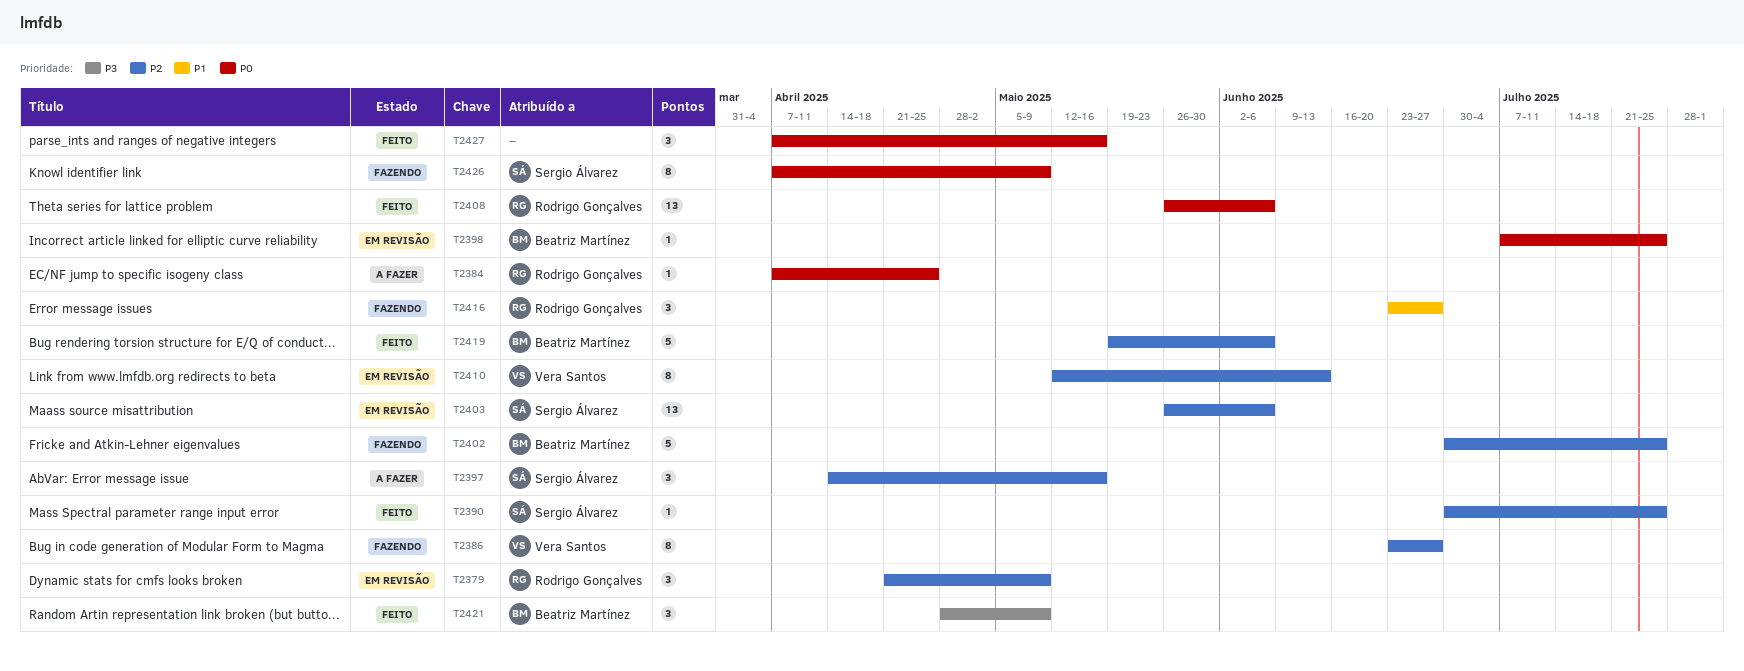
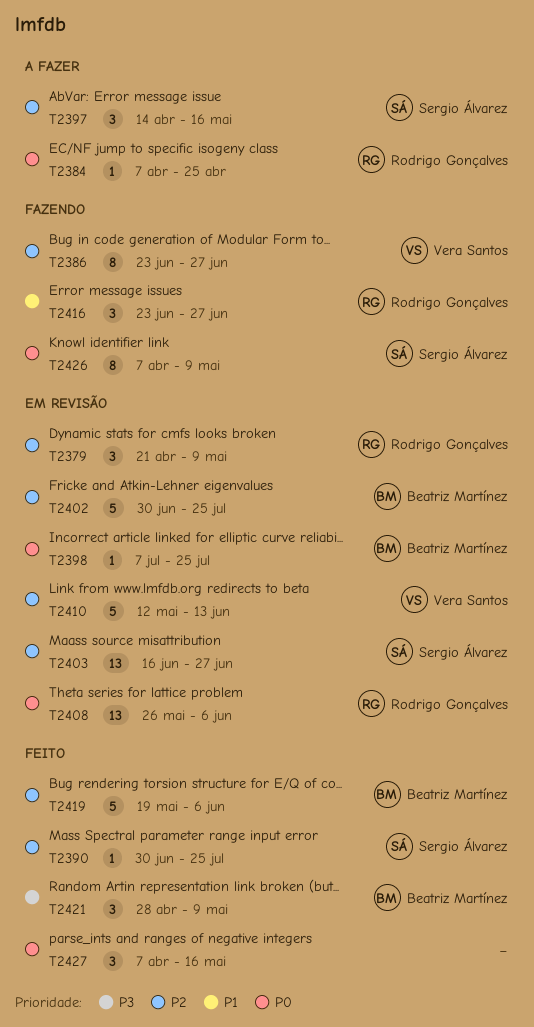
T2402, status: Fazendo -> Em revisão
T2403, start: May 26 -> Jun 16
T2403, due: Jun 6 -> Jun 27
T2408, status: Feito -> Em revisão
T2410, estimate: 8 -> 5

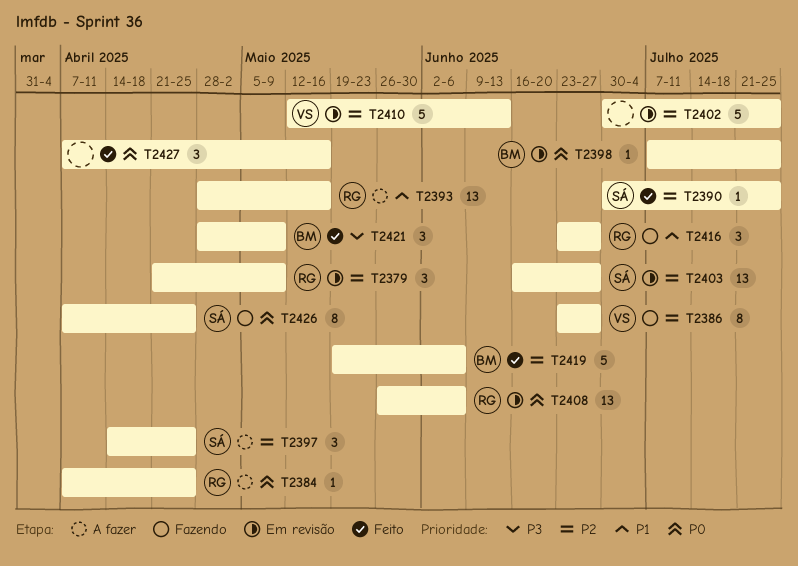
T2393: none -> present
T2397, due: May 16 -> Apr 25
T2402, owner: Beatriz Martínez -> none
T2426, due: May 9 -> Apr 25

